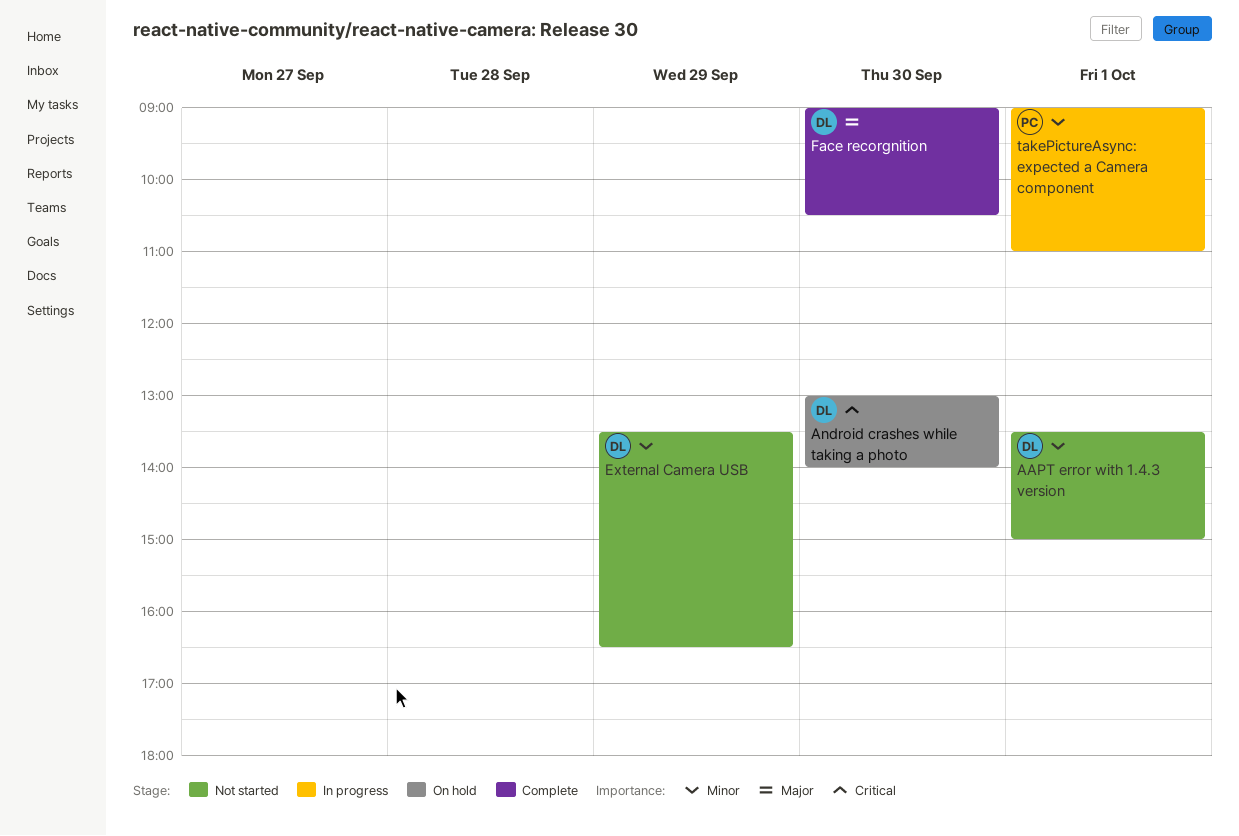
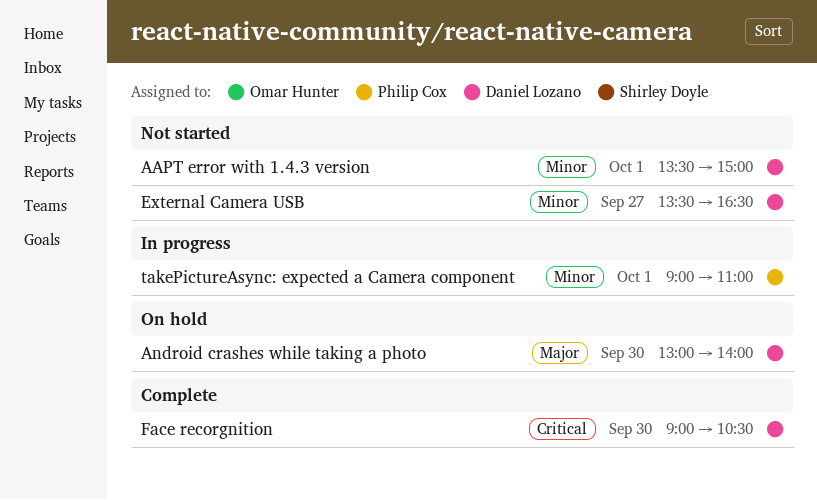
Android crashes while taking a photo, priority: Critical -> Major
External Camera USB, day: Sep 29 -> Sep 27
Face recorgnition, priority: Major -> Critical

